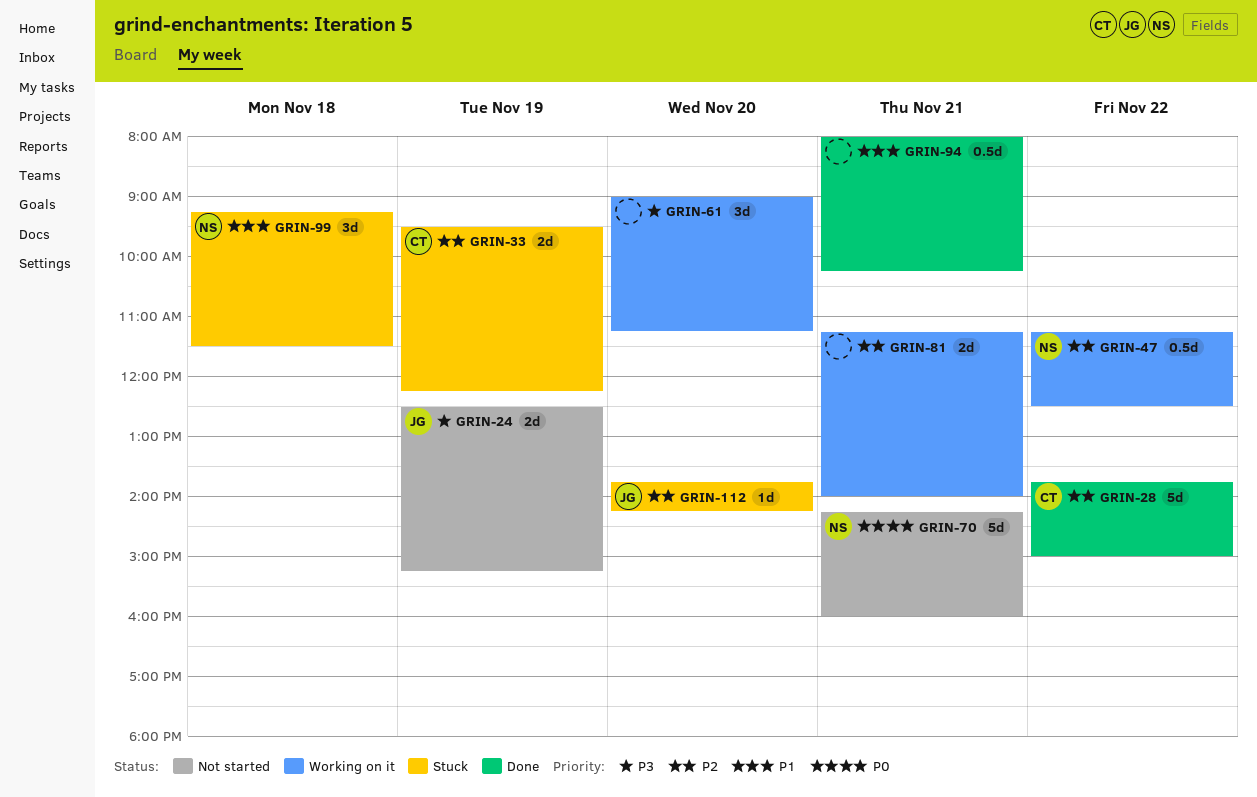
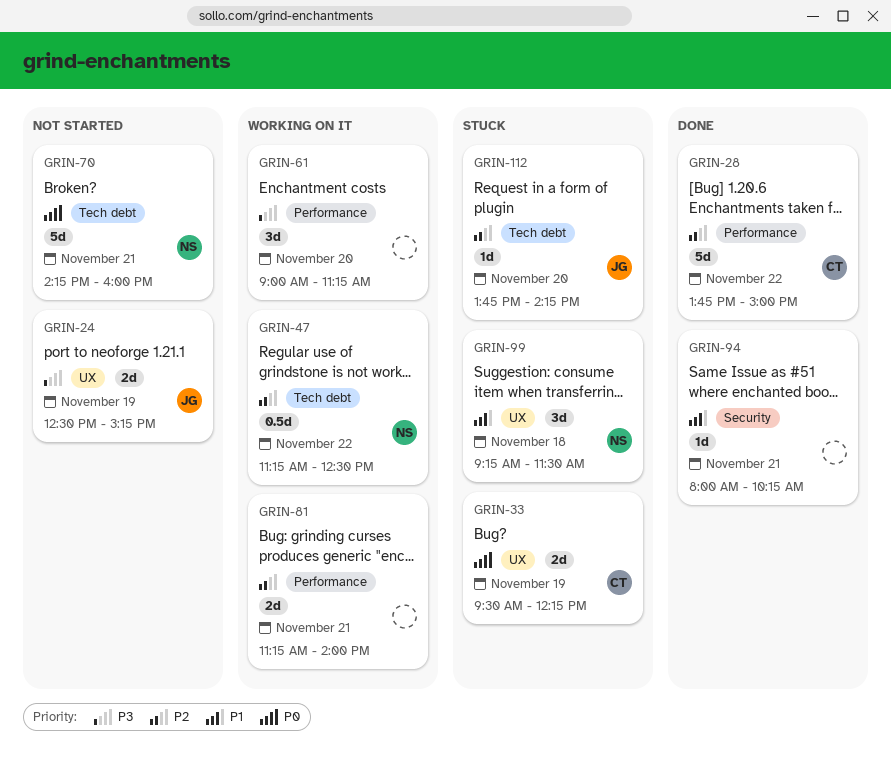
GRIN-33, priority: P2 -> P0
GRIN-94, estimate: 0.5d -> 1d

